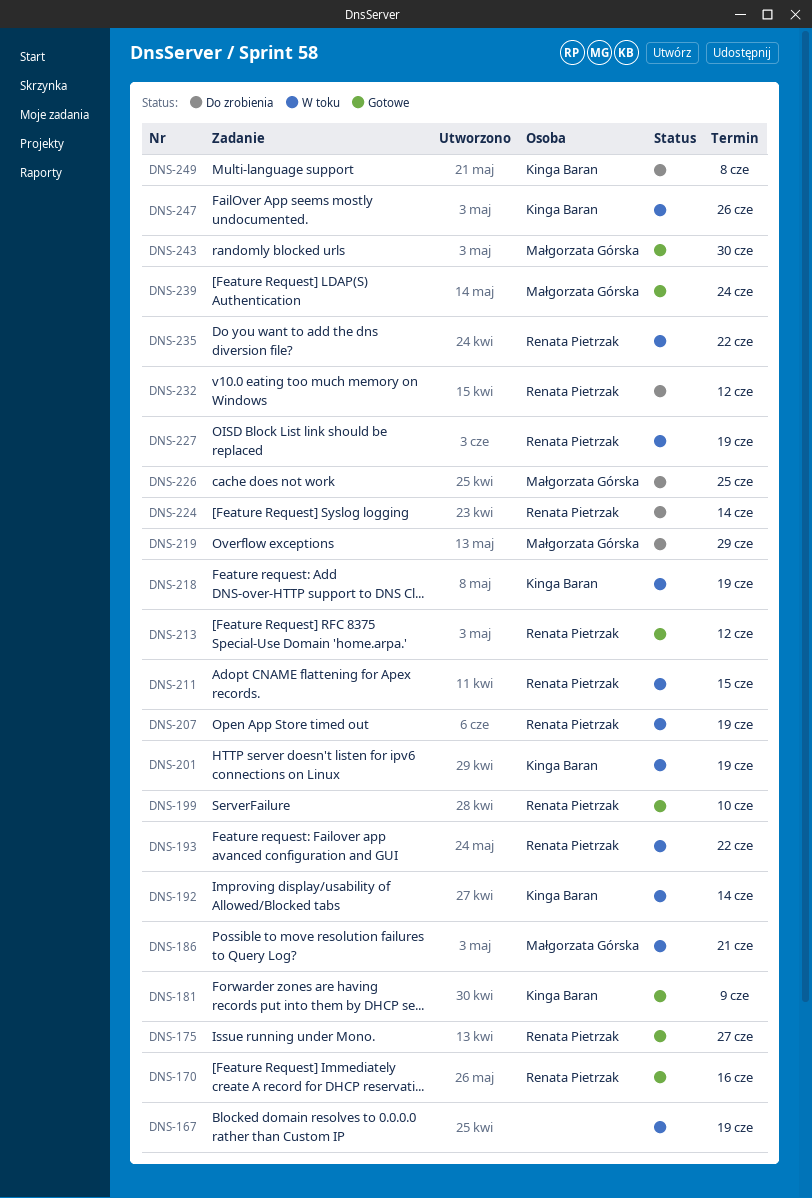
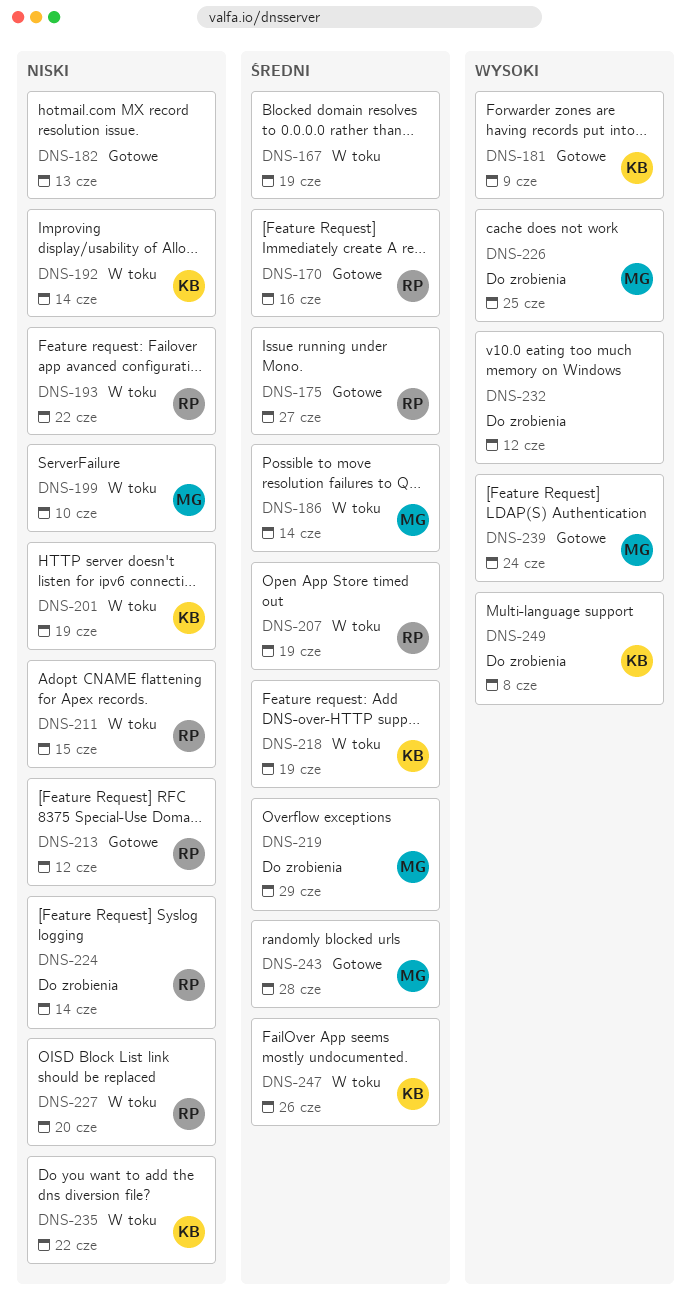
DNS-182: none -> present
DNS-186, due: Jun 21 -> Jun 14
DNS-199, status: Gotowe -> W toku
DNS-199, owner: Renata Pietrzak -> Małgorzata Górska
DNS-227, due: Jun 19 -> Jun 20
DNS-232, owner: Renata Pietrzak -> none
DNS-235, owner: Renata Pietrzak -> Kinga Baran
DNS-243, due: Jun 30 -> Jun 28

